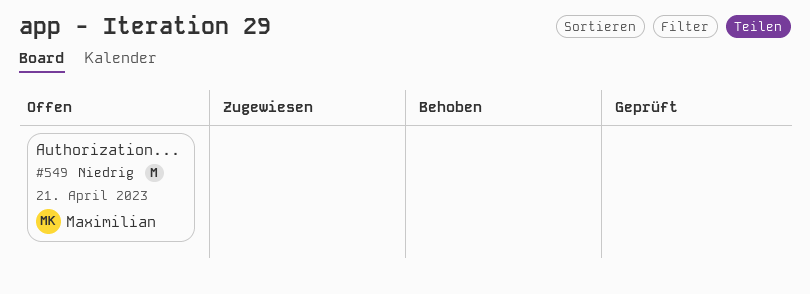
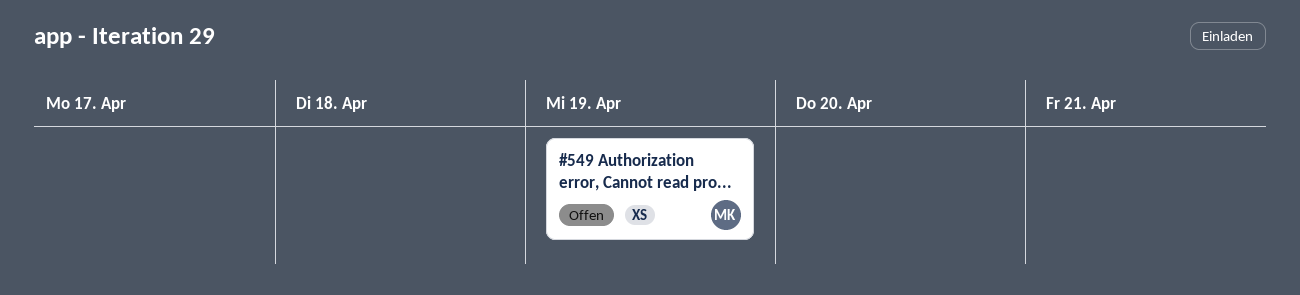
#549, estimate: M -> XS
#549, due: Apr 21 -> Apr 19

